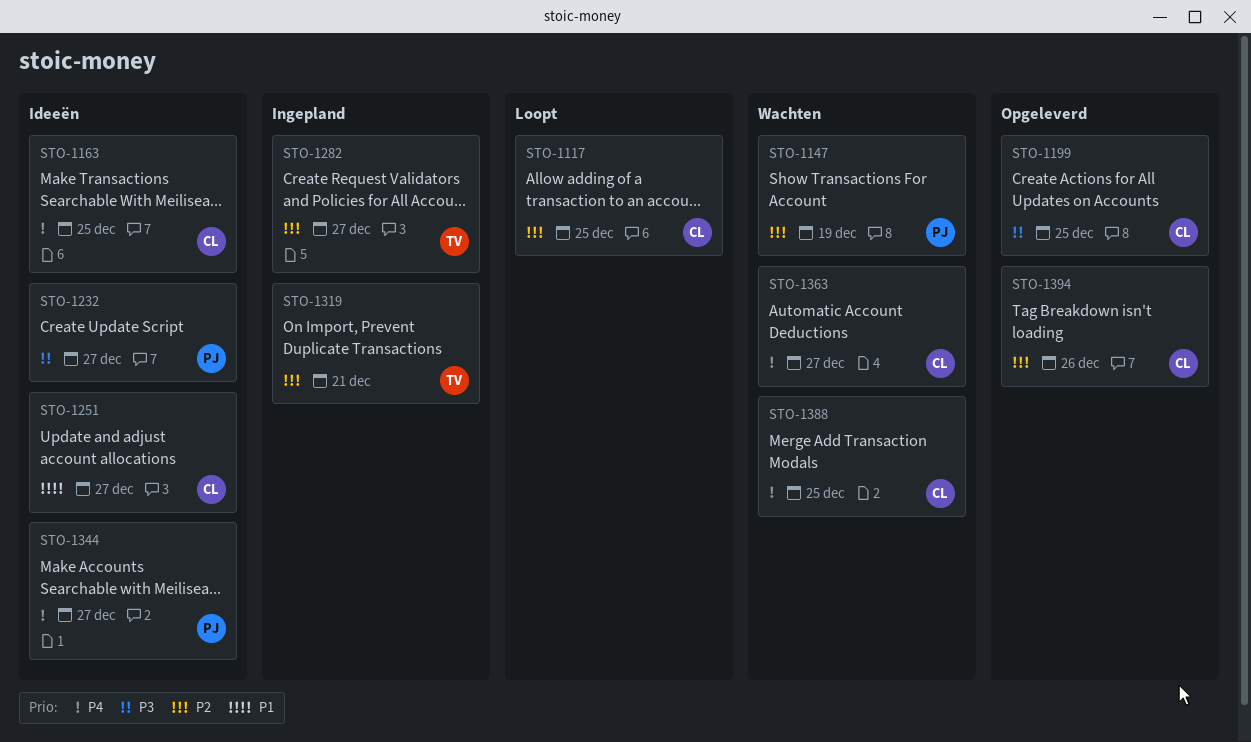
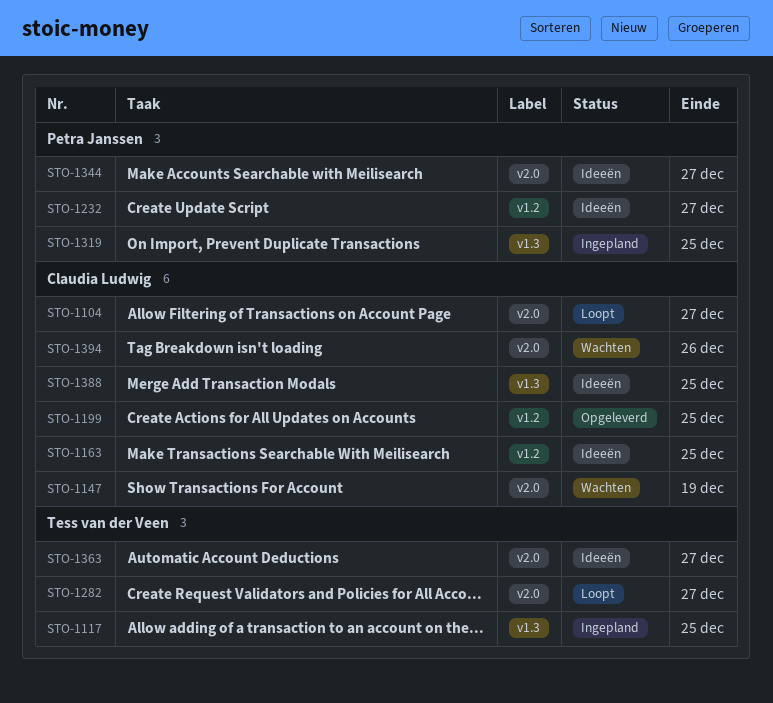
STO-1104: none -> present
STO-1117, status: Loopt -> Ingepland
STO-1117, owner: Claudia Ludwig -> Tess van der Veen
STO-1147, owner: Petra Janssen -> Claudia Ludwig
STO-1251: present -> none
STO-1282, status: Ingepland -> Loopt
STO-1319, owner: Tess van der Veen -> Petra Janssen
STO-1319, due: Dec 21 -> Dec 25
STO-1363, status: Wachten -> Ideeën
STO-1363, owner: Claudia Ludwig -> Tess van der Veen
STO-1388, status: Wachten -> Ideeën
STO-1394, status: Opgeleverd -> Wachten

